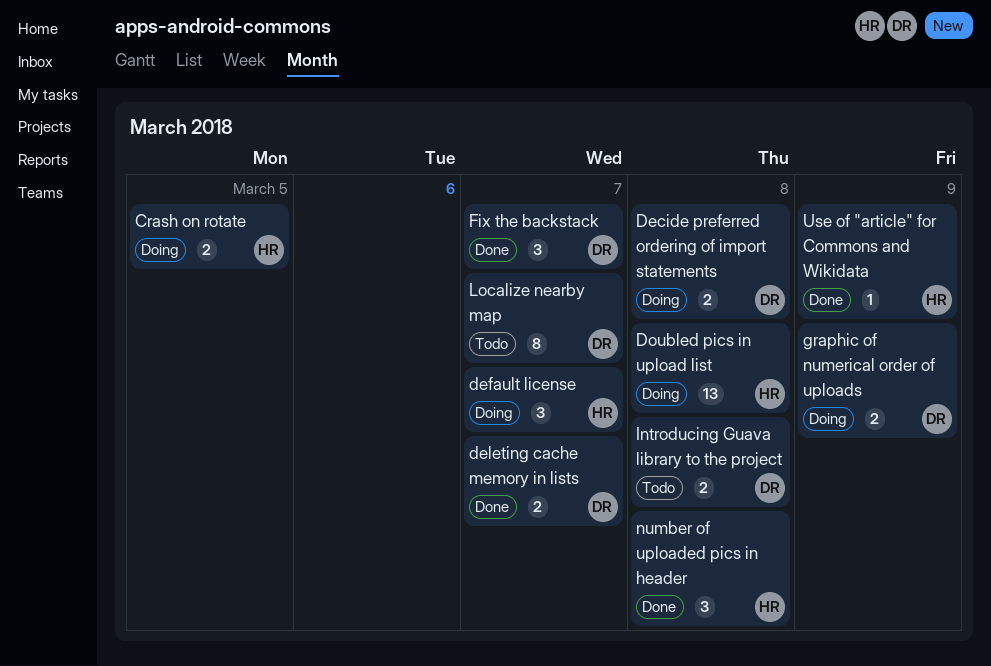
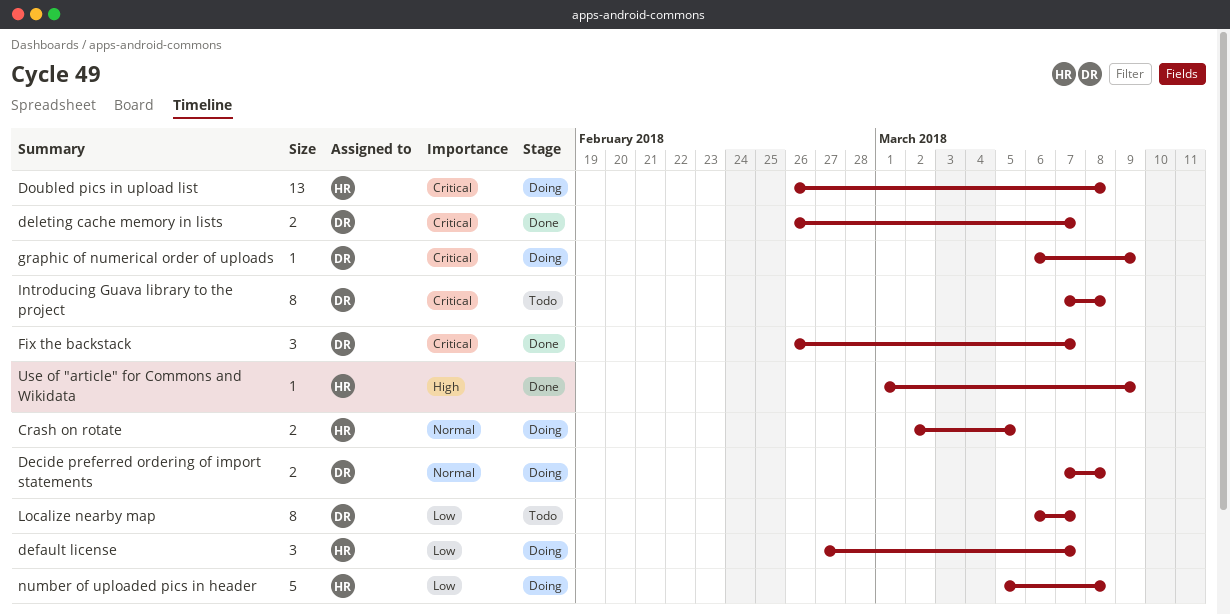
graphic of numerical order of uploads, estimate: 2 -> 1
Introducing Guava library to the project, estimate: 2 -> 8
number of uploaded pics in header, status: Done -> Doing
number of uploaded pics in header, estimate: 3 -> 5

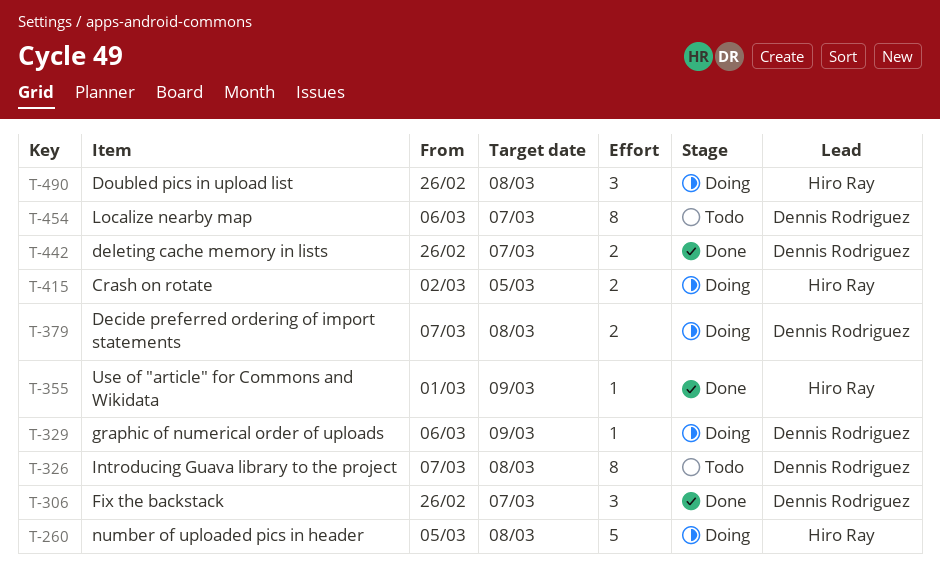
default license: present -> none
Doubled pics in upload list, estimate: 13 -> 3

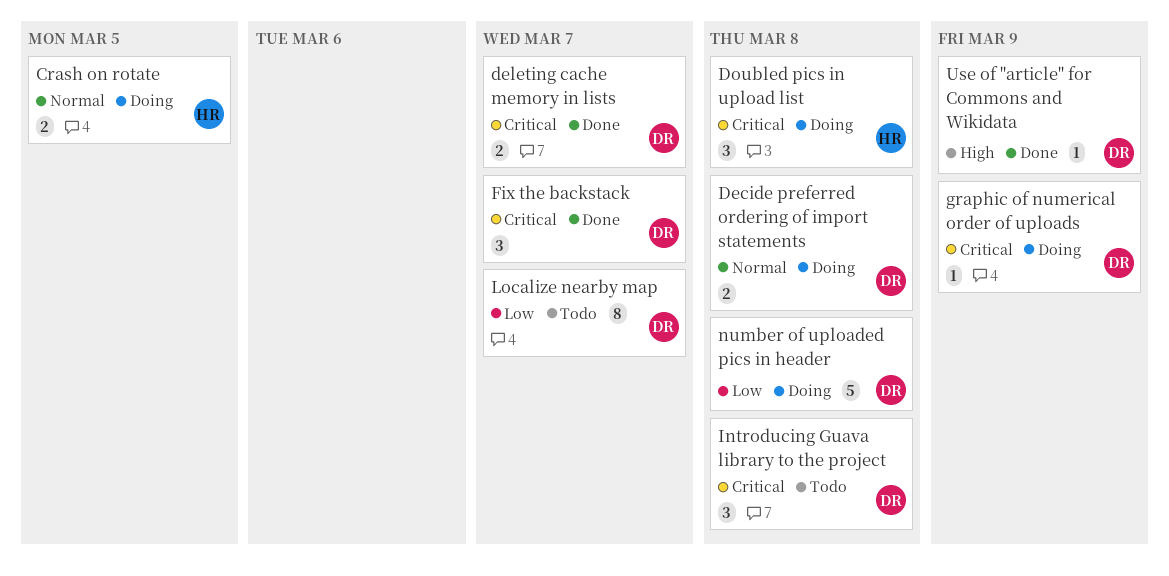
Introducing Guava library to the project, estimate: 8 -> 3
number of uploaded pics in header, owner: Hiro Ray -> Dennis Rodriguez
Use of "article" for Commons and Wikidata, owner: Hiro Ray -> Dennis Rodriguez

